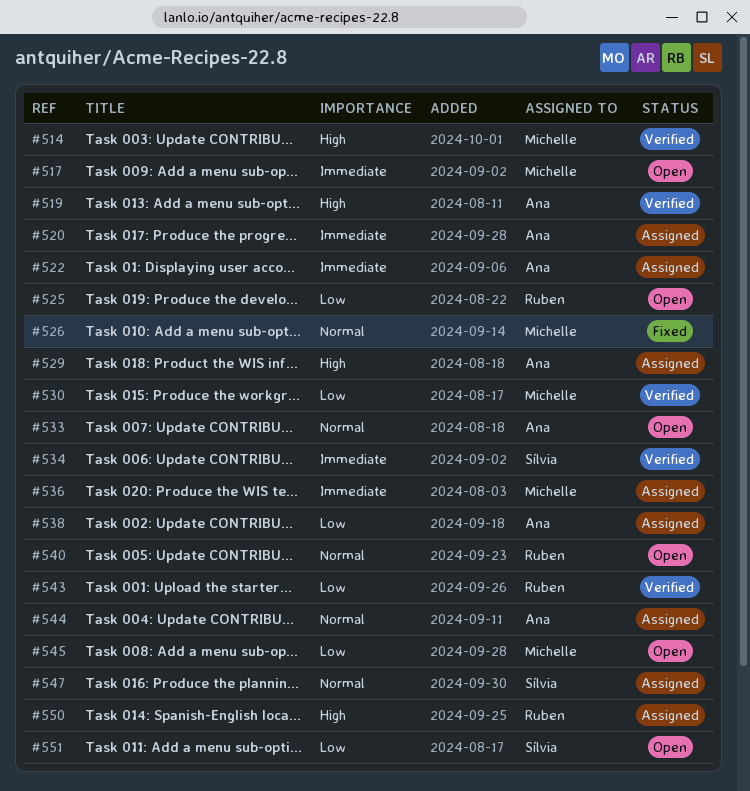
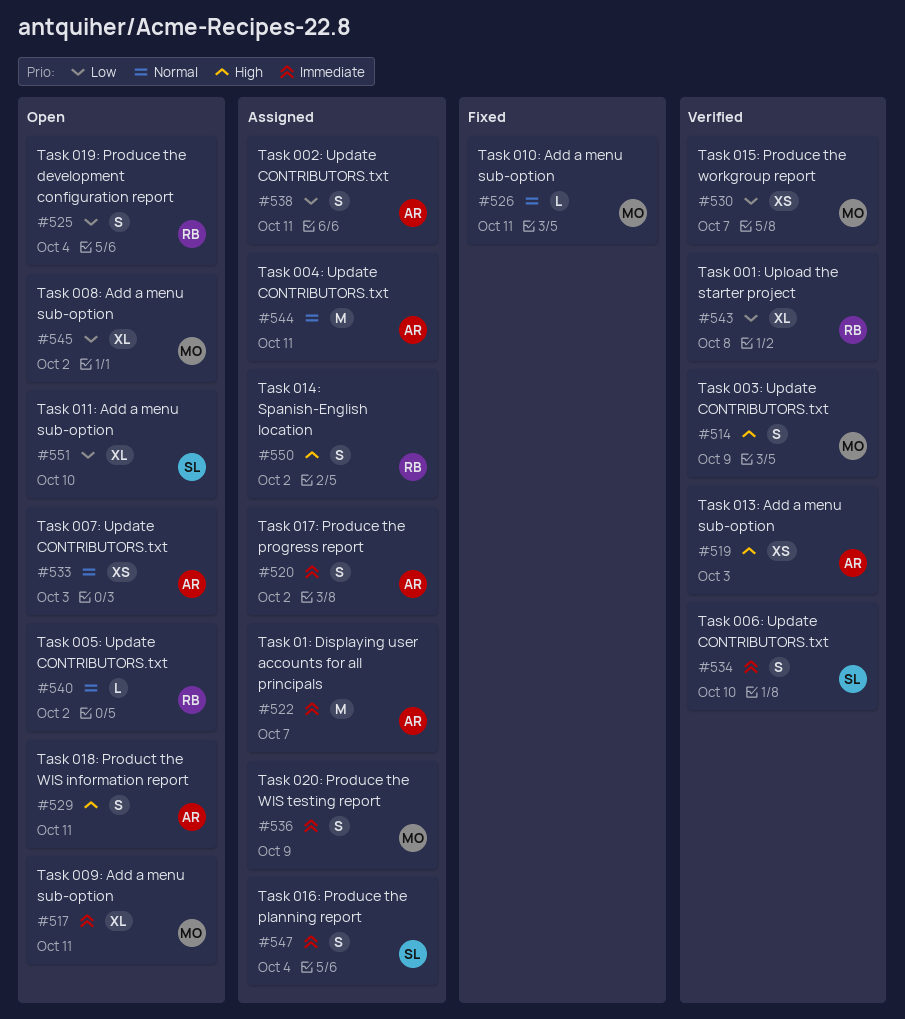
#529, status: Assigned -> Open
#547, priority: Normal -> Immediate

